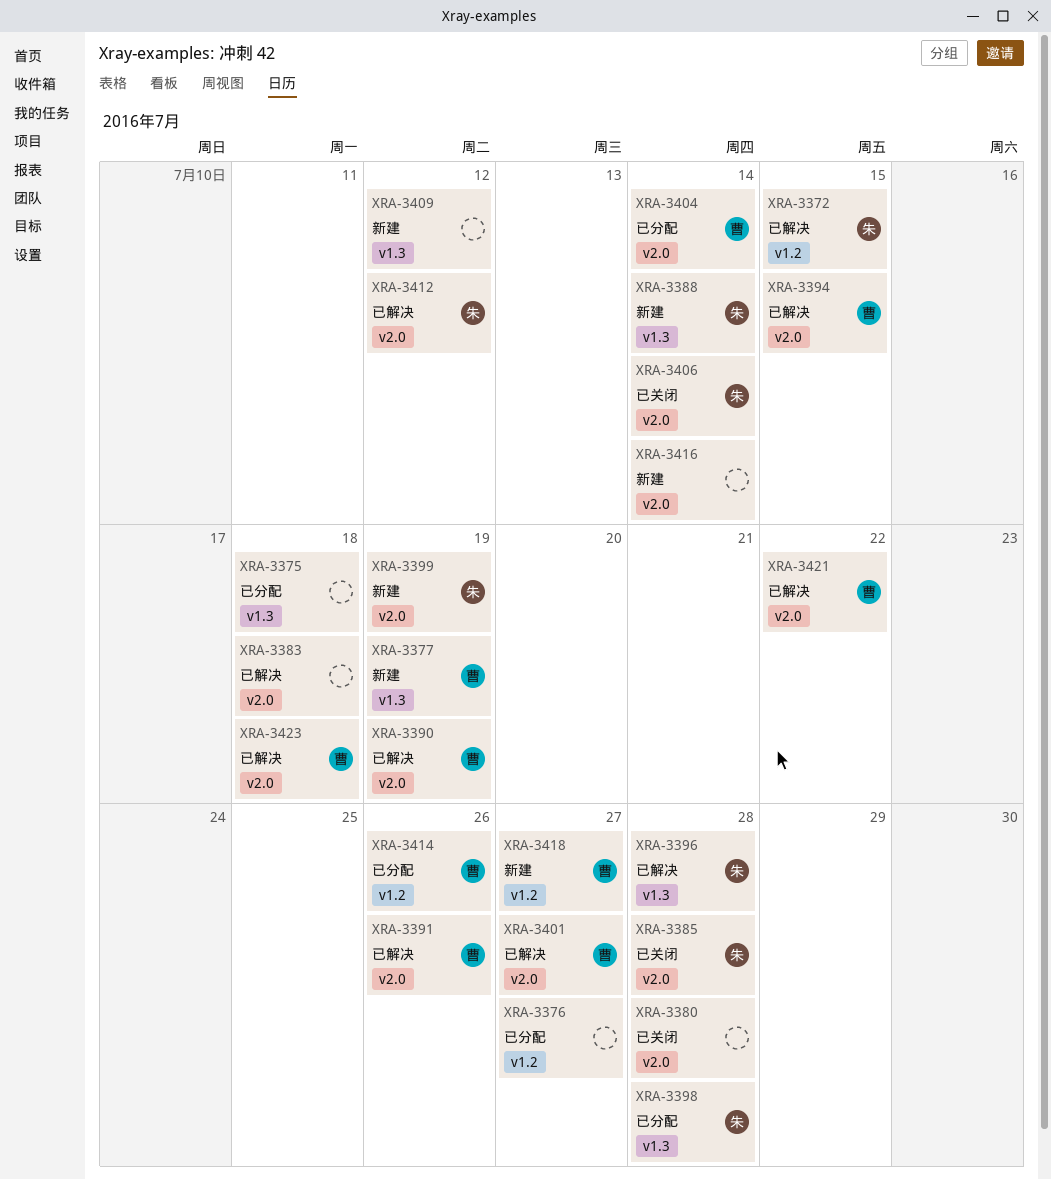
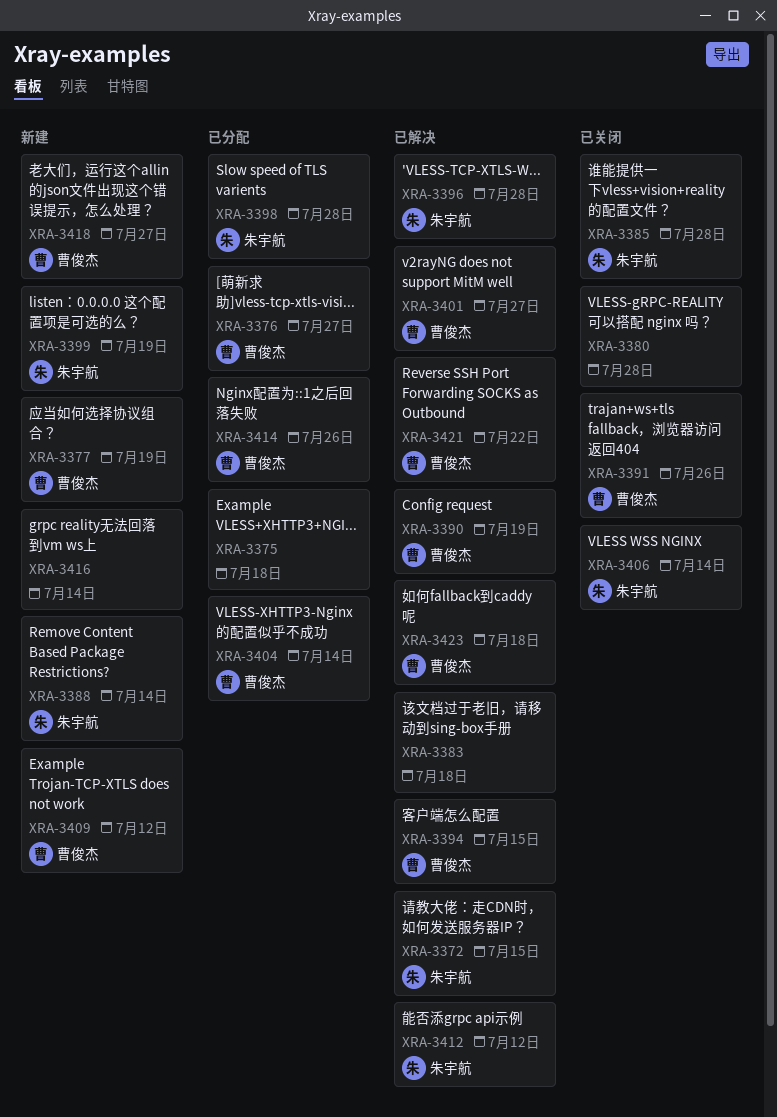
XRA-3376, owner: none -> 曹俊杰
XRA-3391, status: 已解决 -> 已关闭
XRA-3409, owner: none -> 曹俊杰

